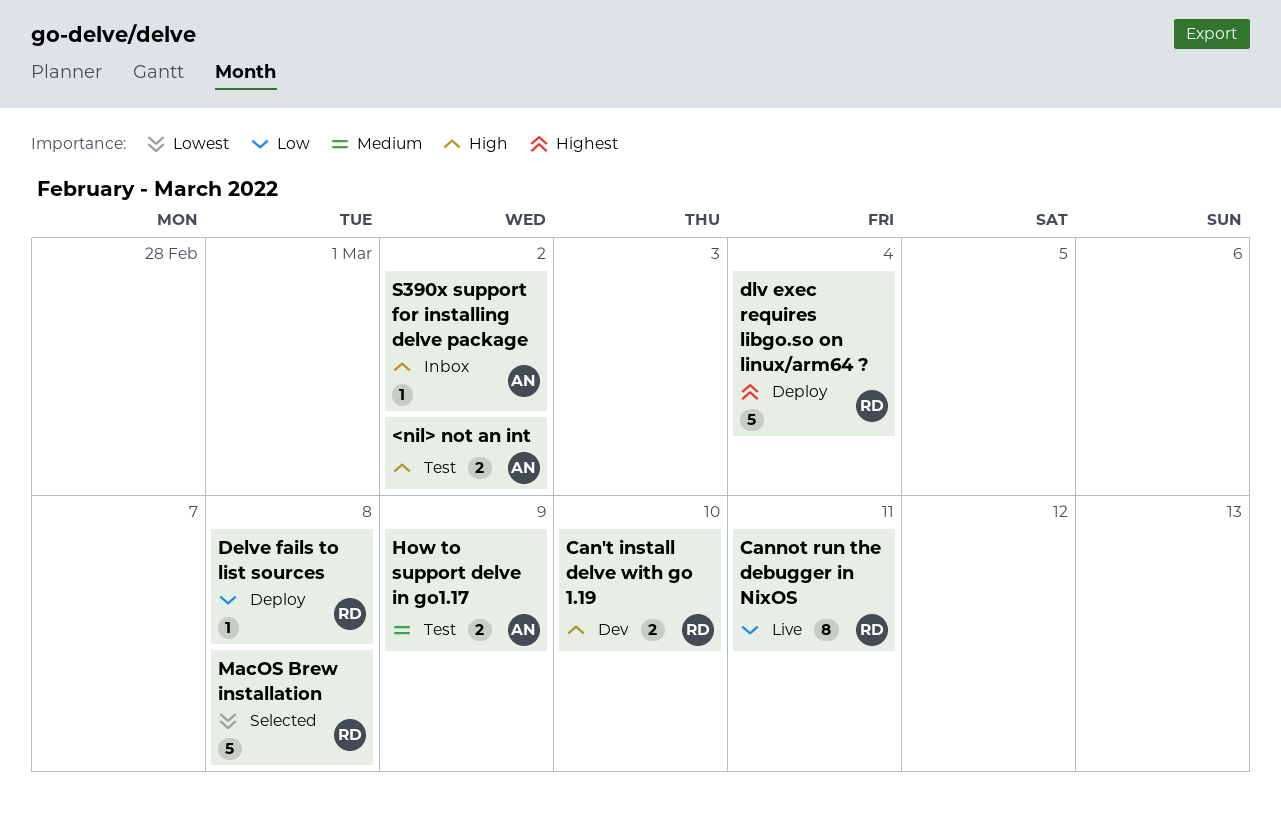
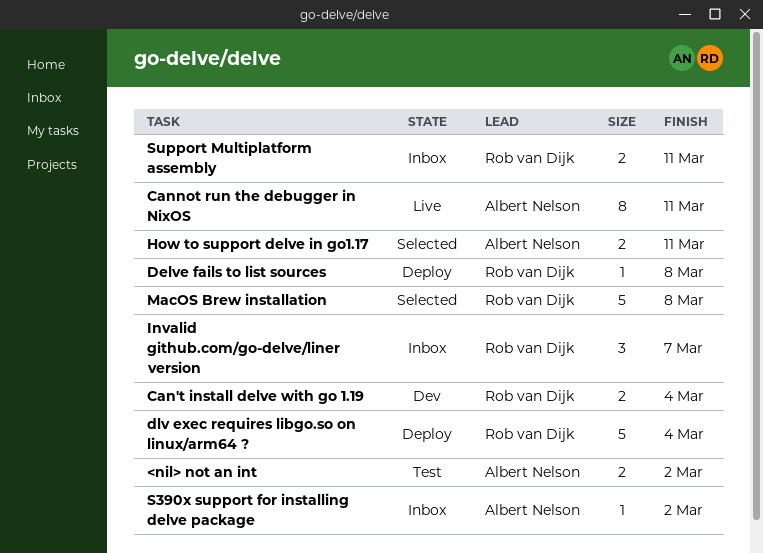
Can't install delve with go 1.19, due: Mar 10 -> Mar 4
Cannot run the debugger in NixOS, owner: Rob van Dijk -> Albert Nelson
How to support delve in go1.17, status: Test -> Selected
How to support delve in go1.17, due: Mar 9 -> Mar 11
Invalid github.com/go-delve/liner version: none -> present
Support Multiplatform assembly: none -> present

